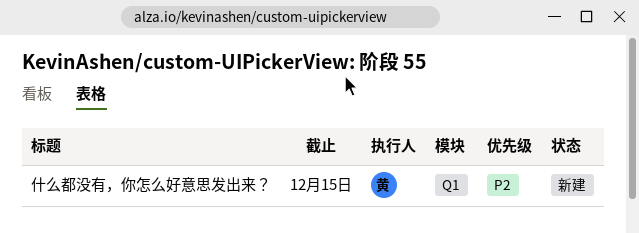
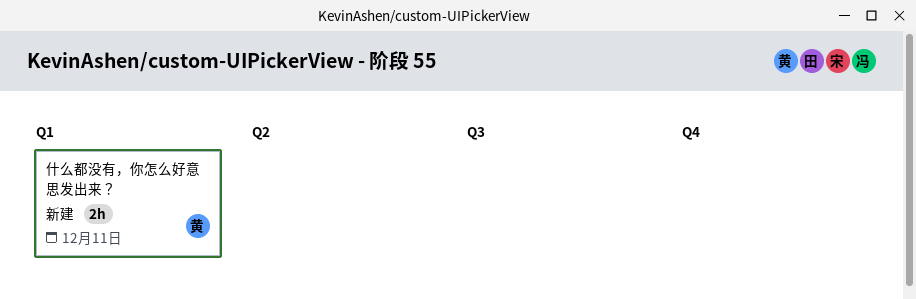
什么都没有，你怎么好意思发出来？, due: Dec 15 -> Dec 11

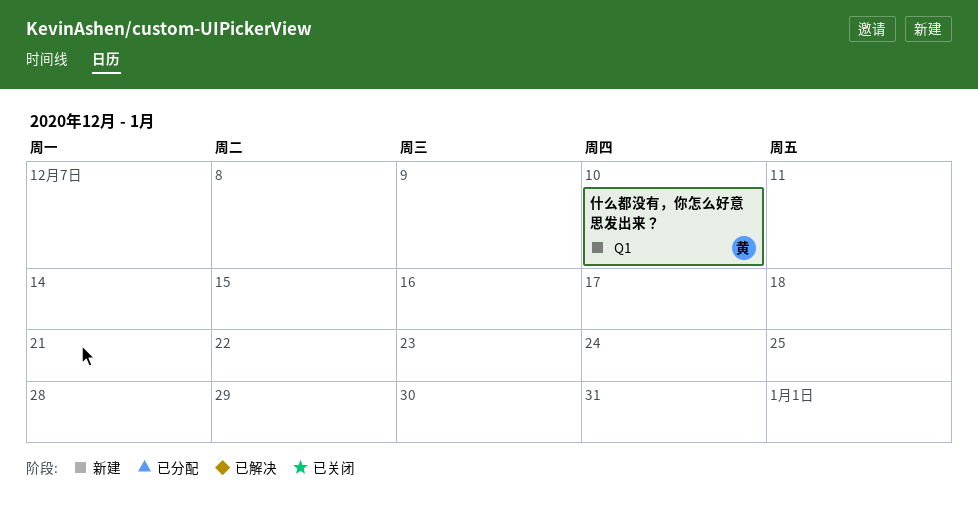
什么都没有，你怎么好意思发出来？, due: Dec 11 -> Dec 10

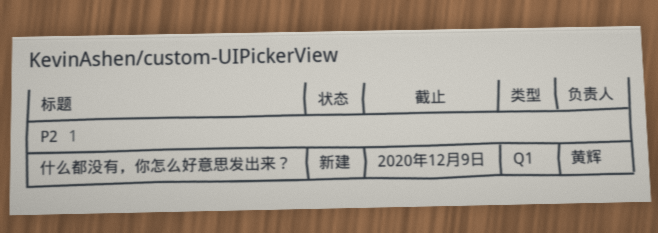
什么都没有，你怎么好意思发出来？, due: Dec 10 -> Dec 9

